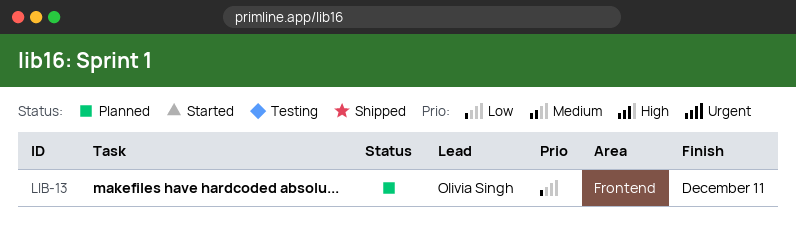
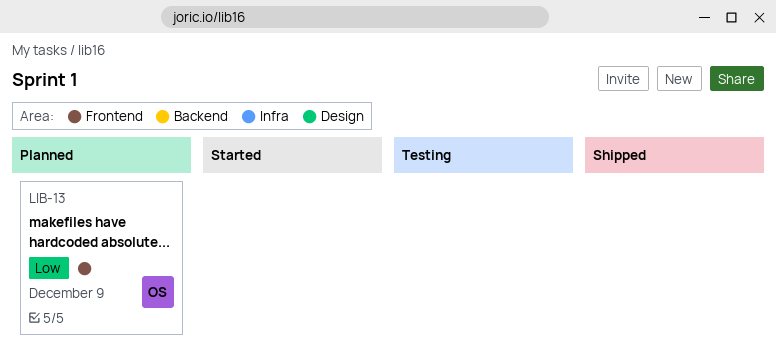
LIB-13, due: Dec 11 -> Dec 9

